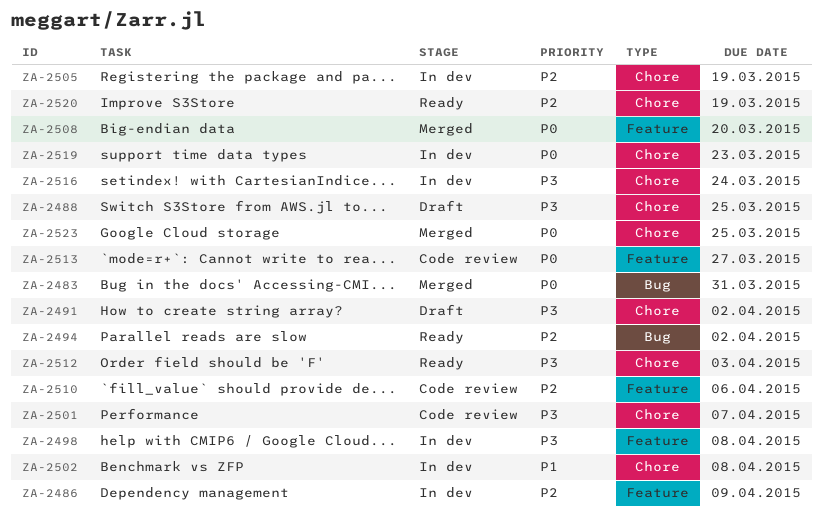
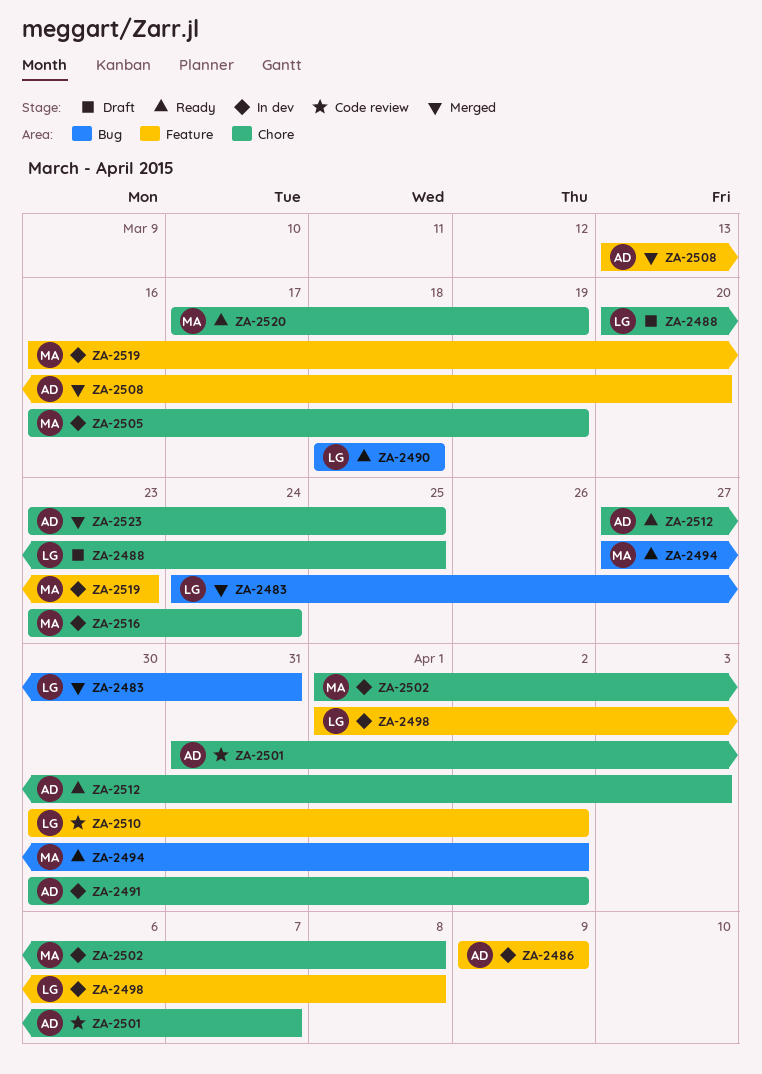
ZA-2490: none -> present
ZA-2491, status: Draft -> In dev
ZA-2510, due: Apr 6 -> Apr 2
ZA-2513: present -> none
ZA-2519, label: Chore -> Feature

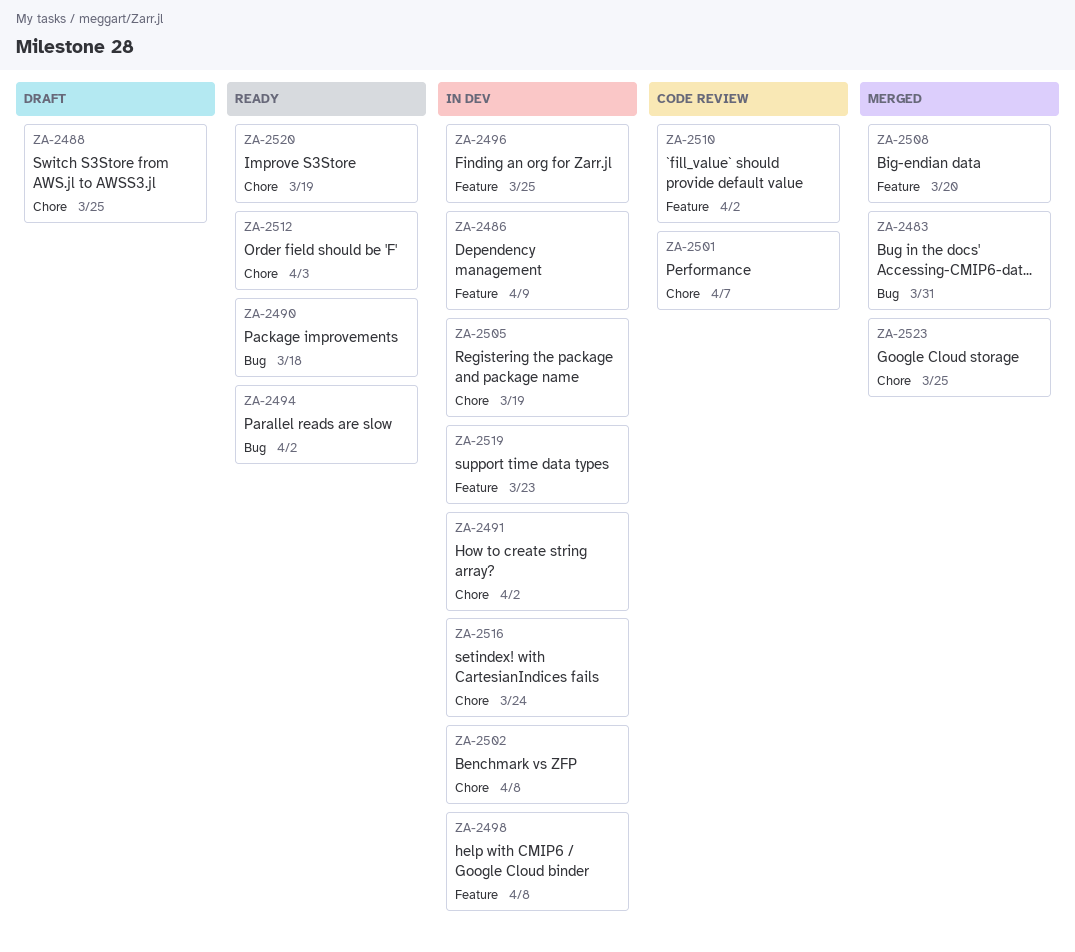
ZA-2496: none -> present

